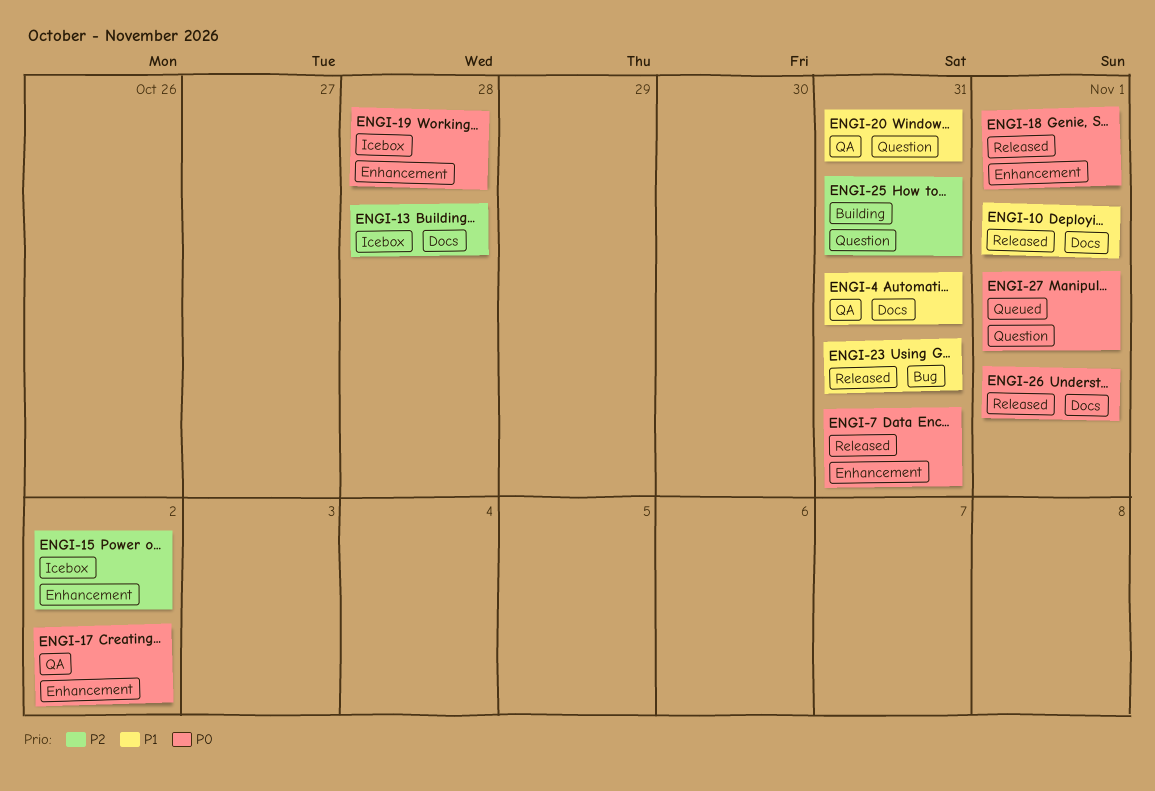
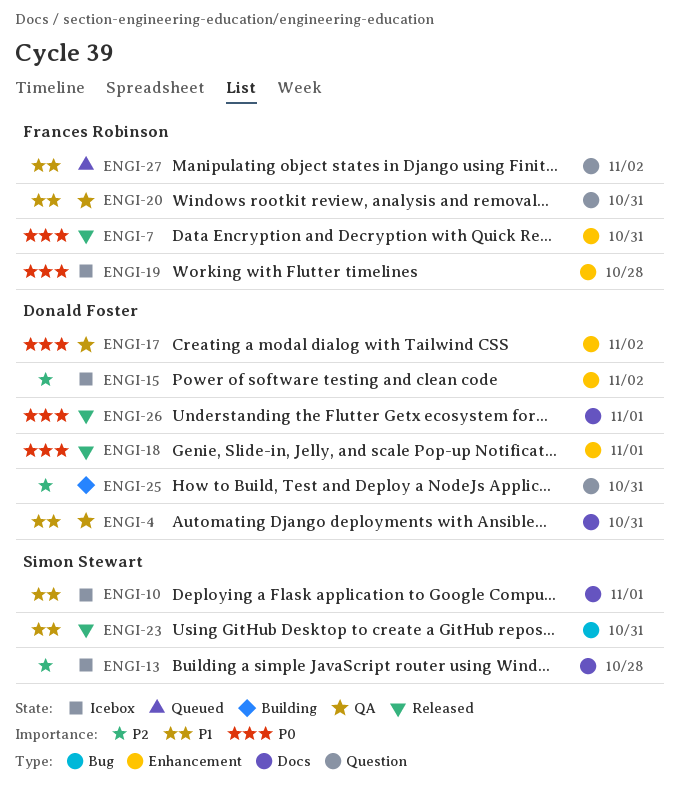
ENGI-10, status: Released -> Icebox
ENGI-27, priority: P0 -> P1
ENGI-27, due: Nov 1 -> Nov 2

